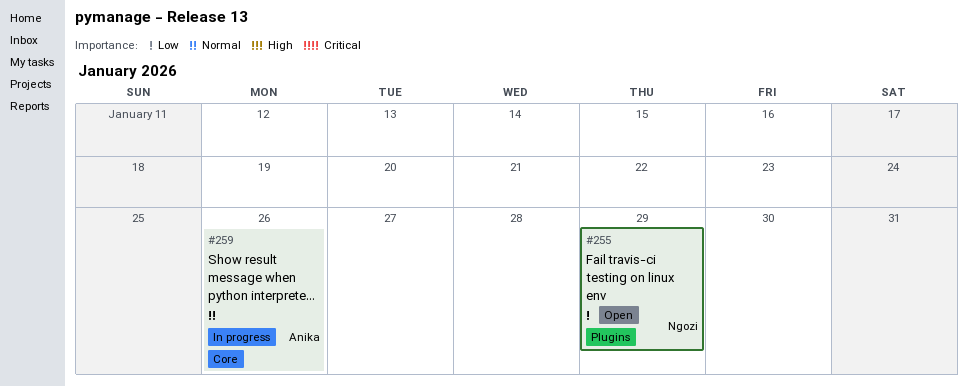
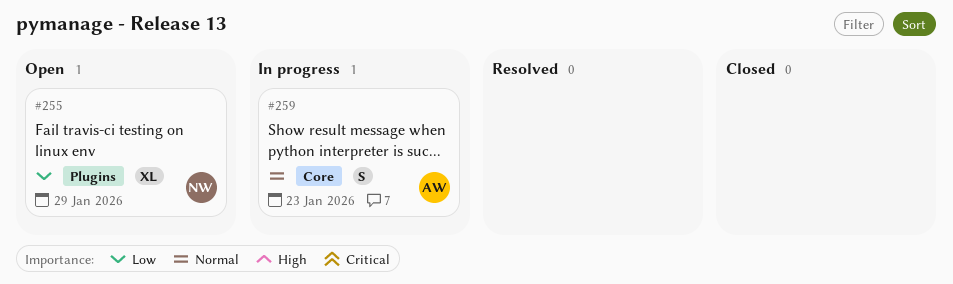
#259, due: Jan 26 -> Jan 23

